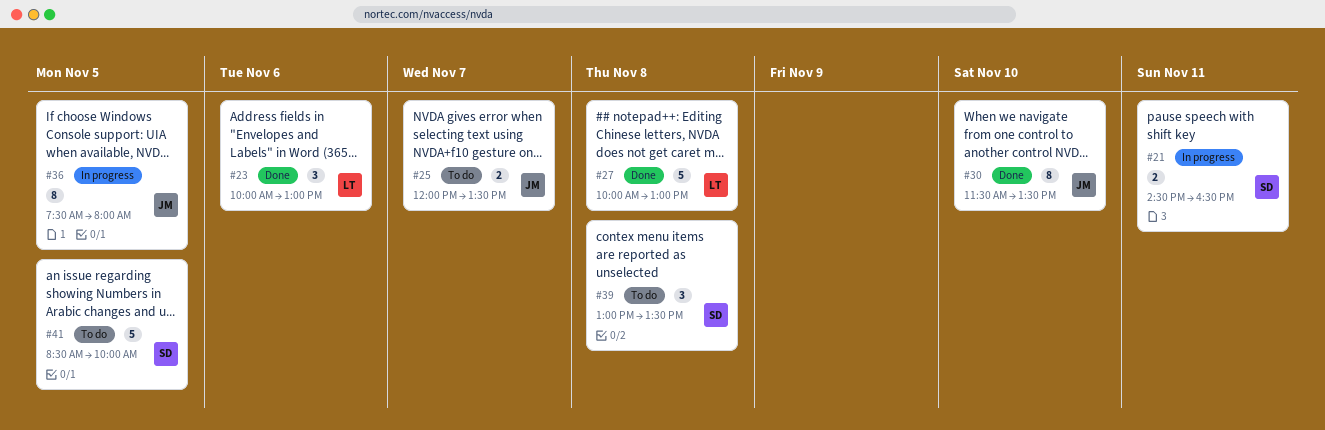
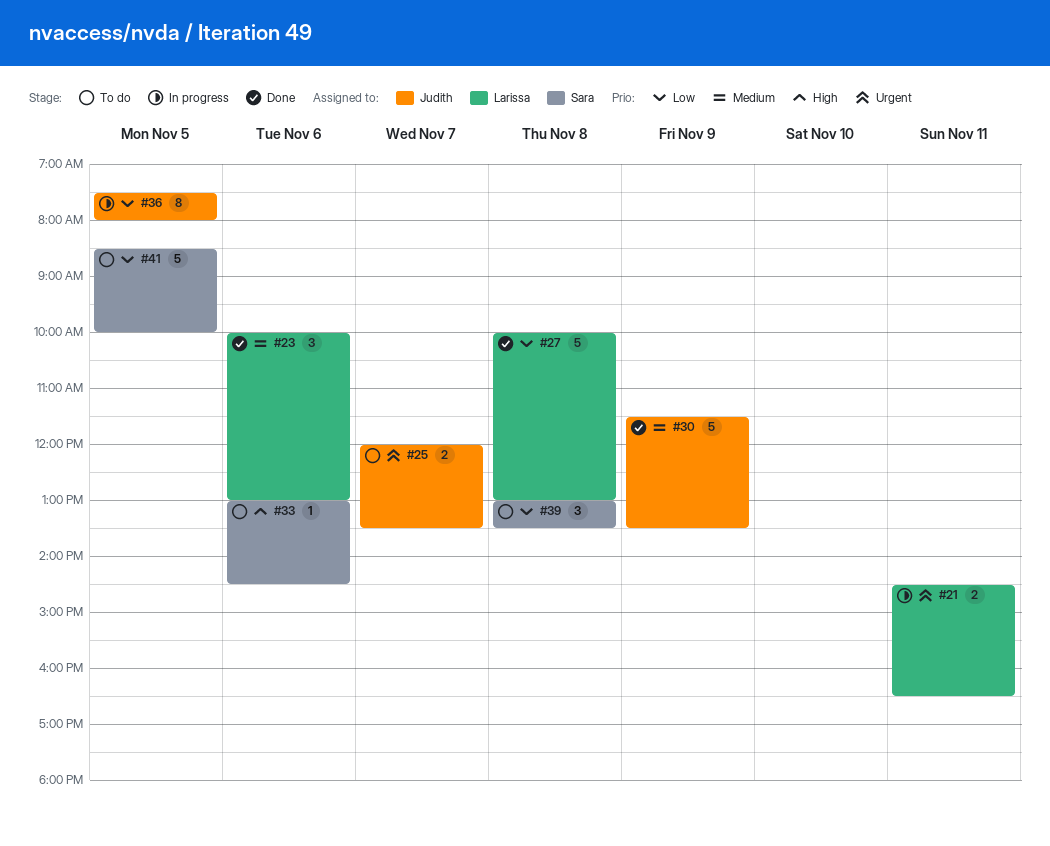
#21, owner: Sara -> Larissa
#30, estimate: 8 -> 5
#30, day: Nov 10 -> Nov 9
#33: none -> present

